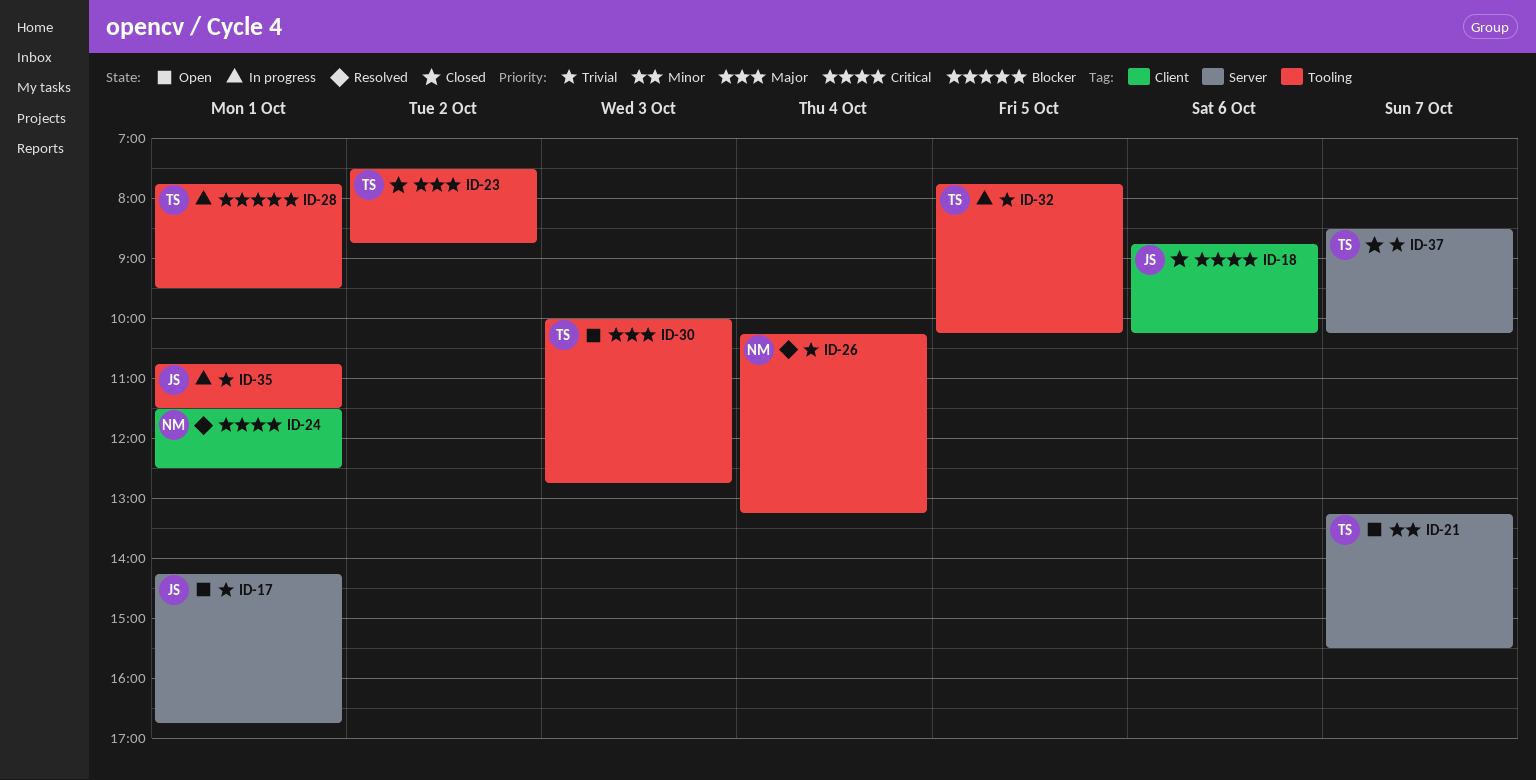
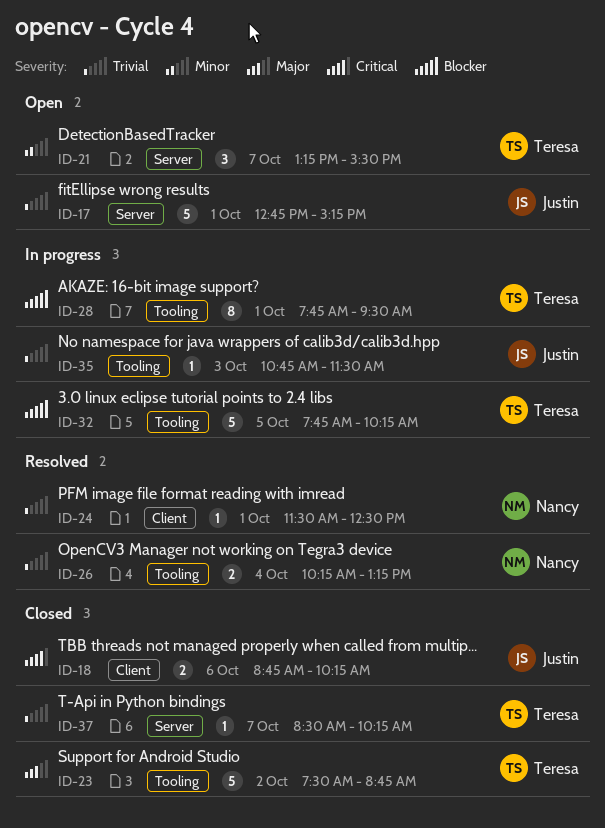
ID-17, begins: 14:15 -> 12:45
ID-17, ends: 16:45 -> 15:15
ID-24, priority: Critical -> Trivial
ID-30: present -> none
ID-32, priority: Trivial -> Blocker
ID-35, day: Oct 1 -> Oct 3

